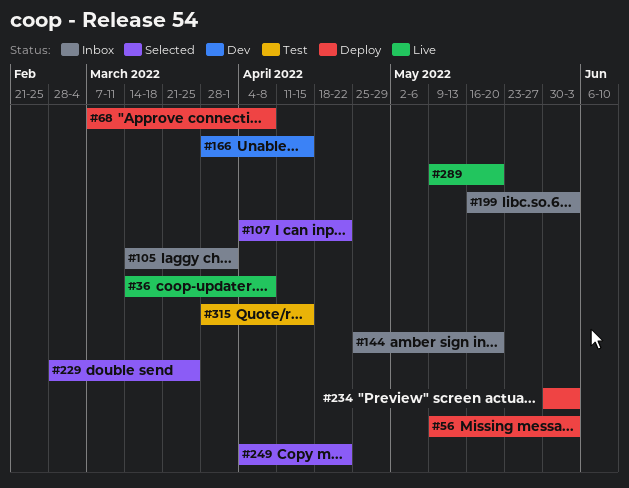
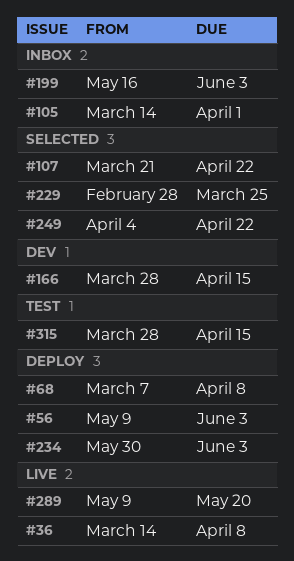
#107, start: Apr 4 -> Mar 21
#144: present -> none

